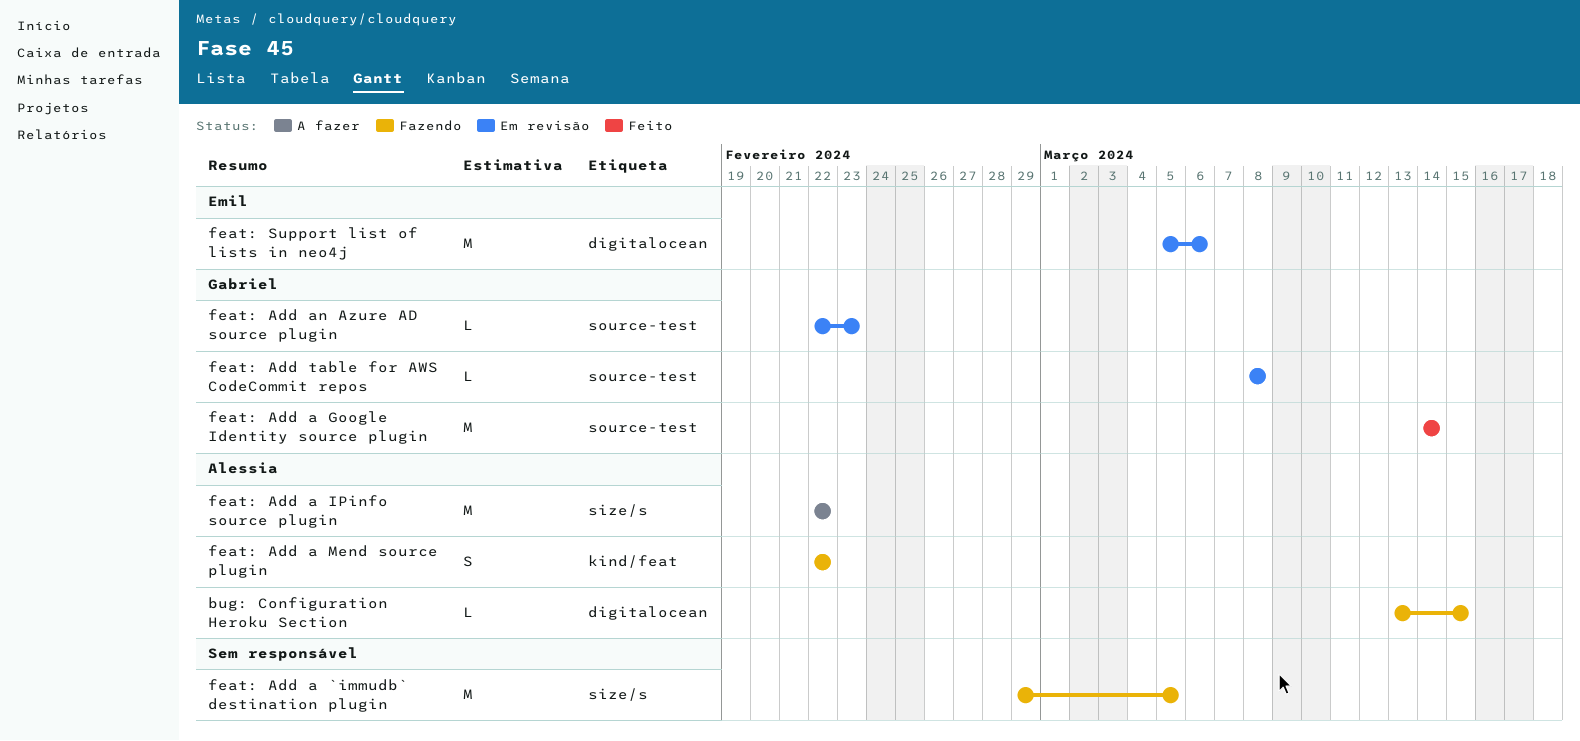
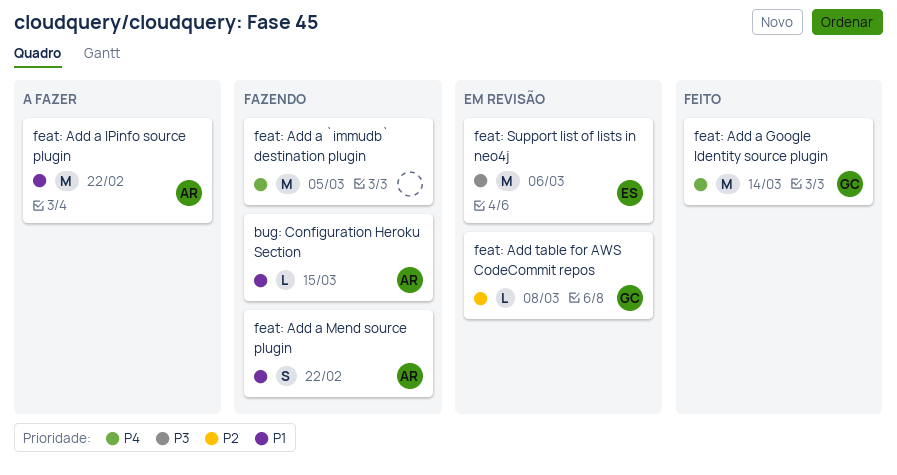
feat: Add an Azure AD source plugin: present -> none

